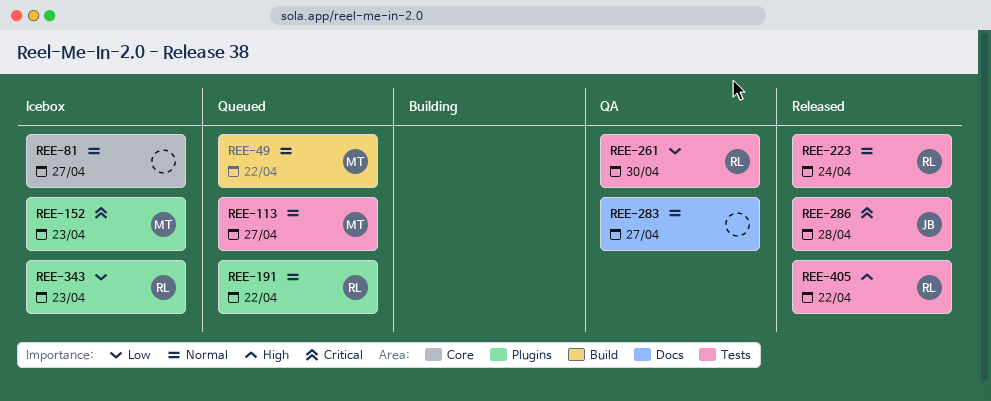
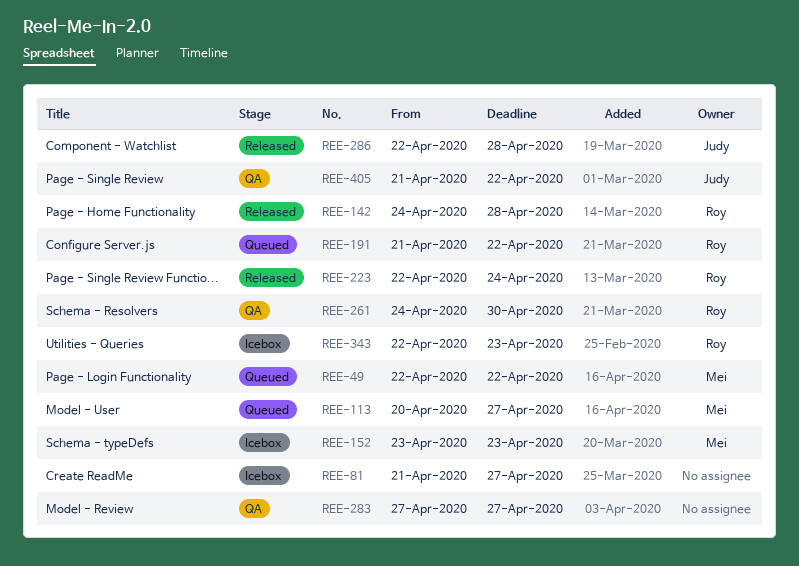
REE-142: none -> present
REE-405, status: Released -> QA
REE-405, owner: Roy -> Judy

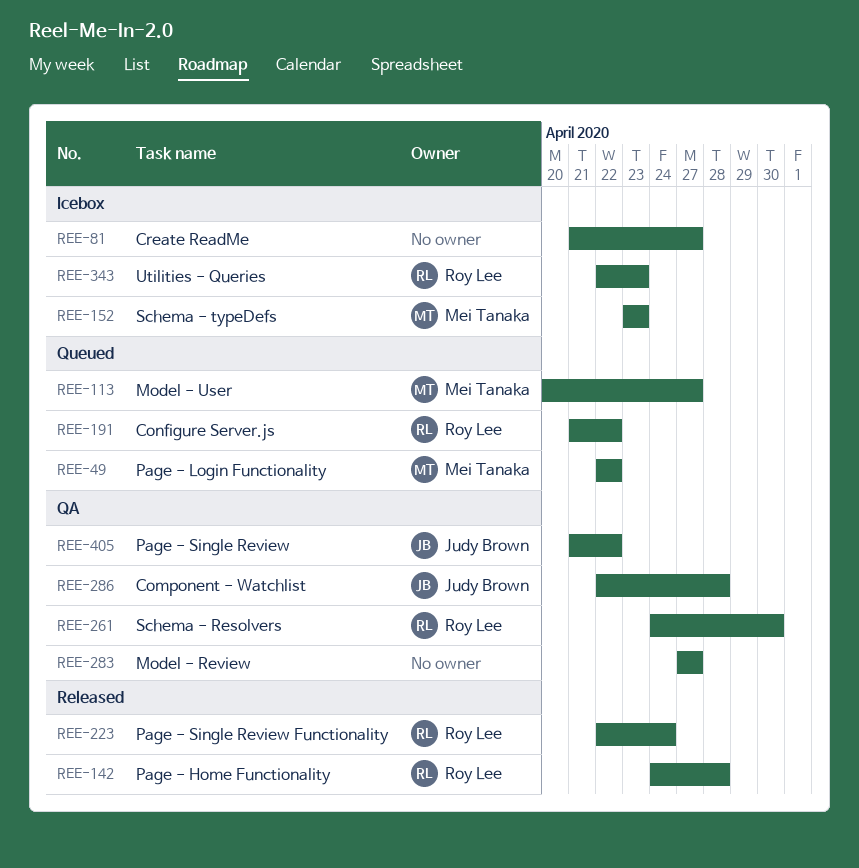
REE-286, status: Released -> QA

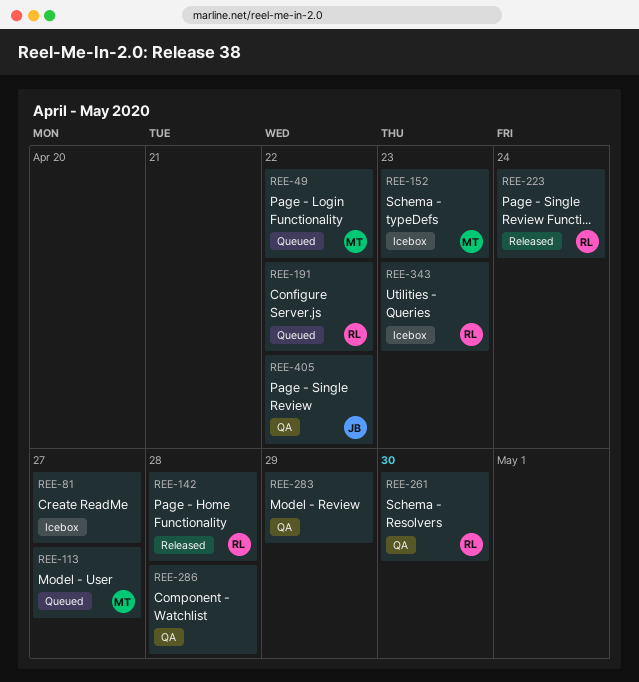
REE-283, due: Apr 27 -> Apr 29
REE-286, owner: Judy Brown -> none

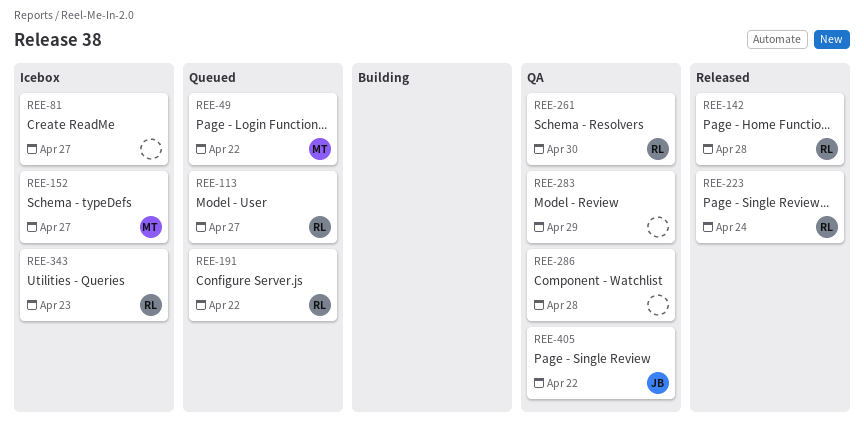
REE-113, owner: MT -> RL
REE-152, due: Apr 23 -> Apr 27

